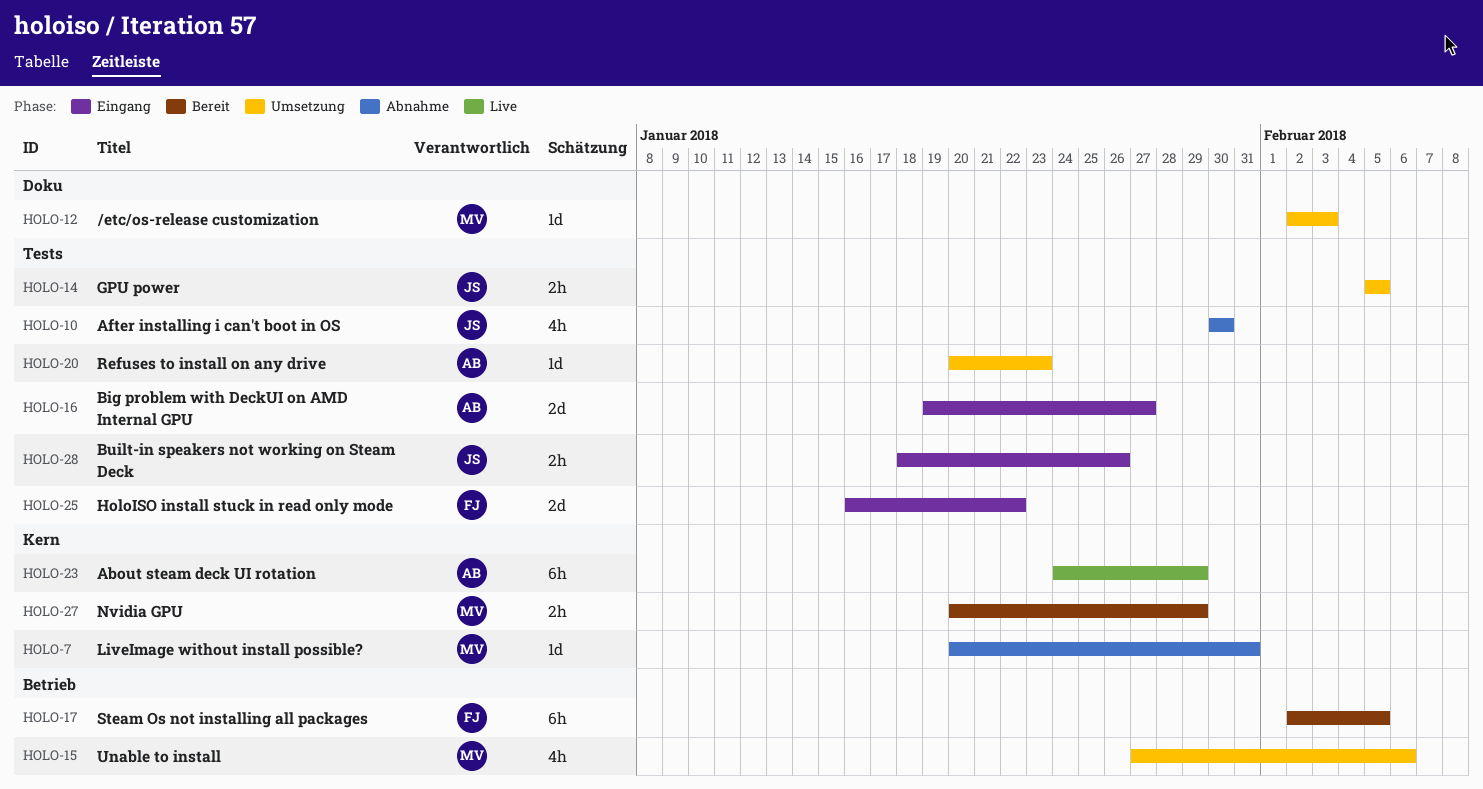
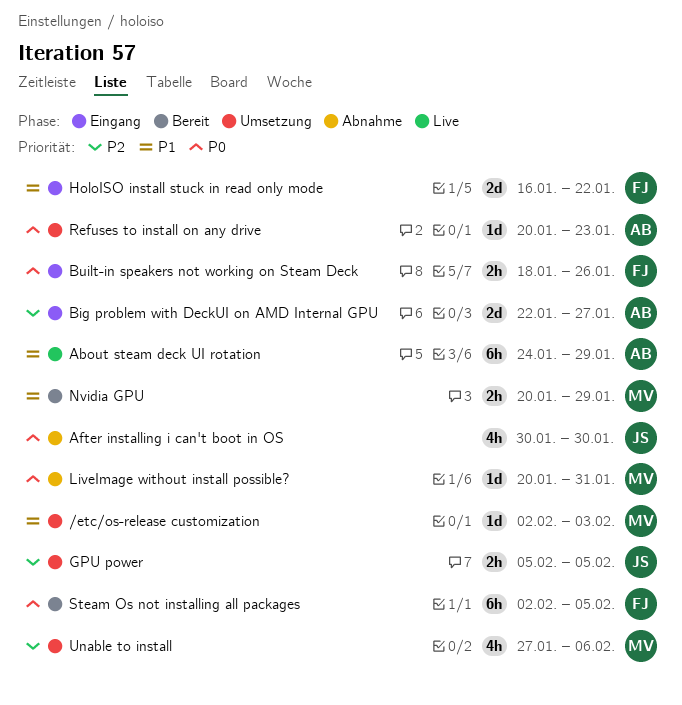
Big problem with DeckUI on AMD Internal GPU, start: Jan 19 -> Jan 22
Built-in speakers not working on Steam Deck, owner: JS -> FJ

